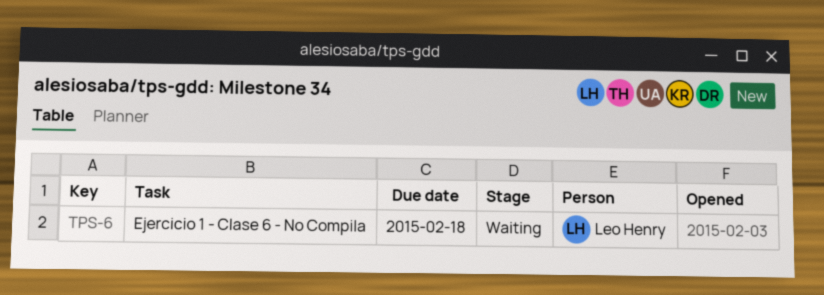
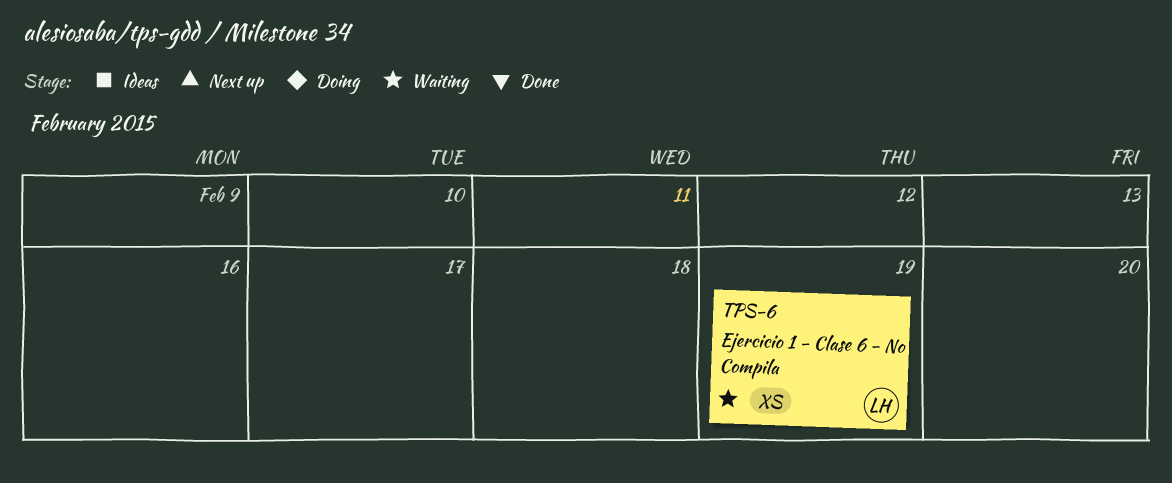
TPS-6, due: Feb 18 -> Feb 19

